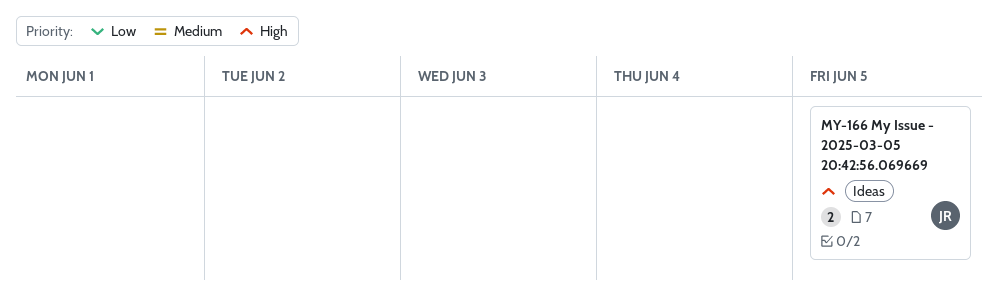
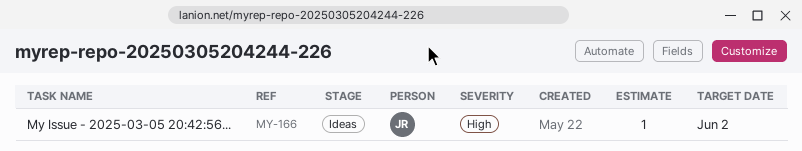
MY-166, estimate: 2 -> 1
MY-166, due: Jun 5 -> Jun 2

